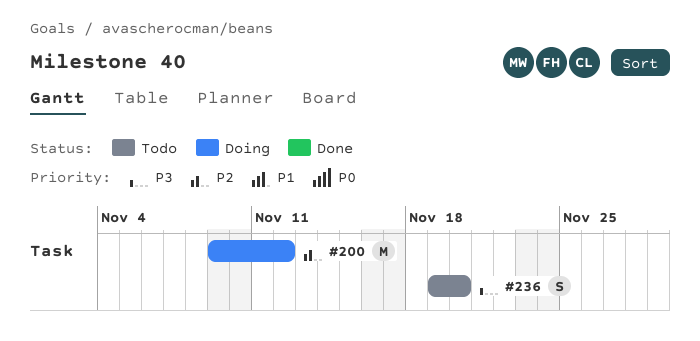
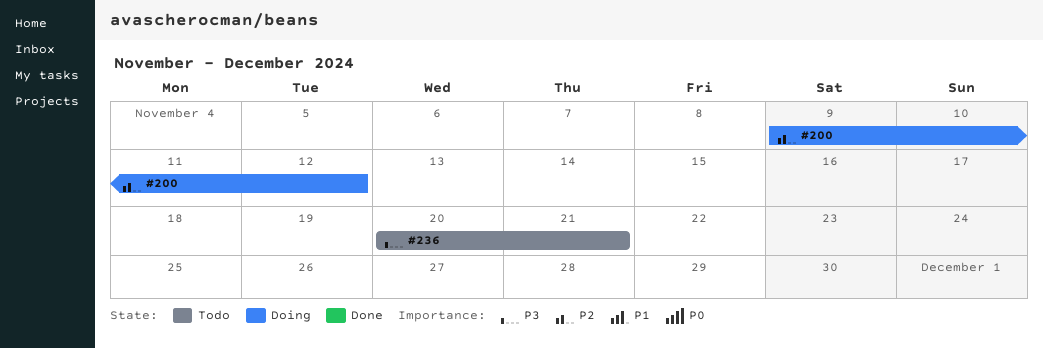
#236, start: Nov 19 -> Nov 20
#236, due: Nov 20 -> Nov 21

